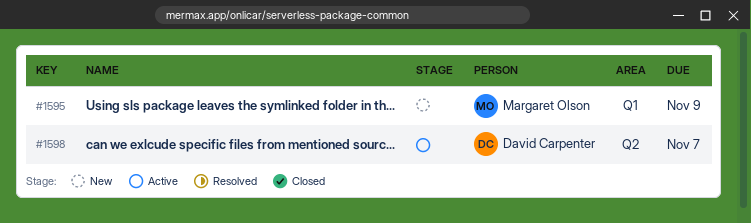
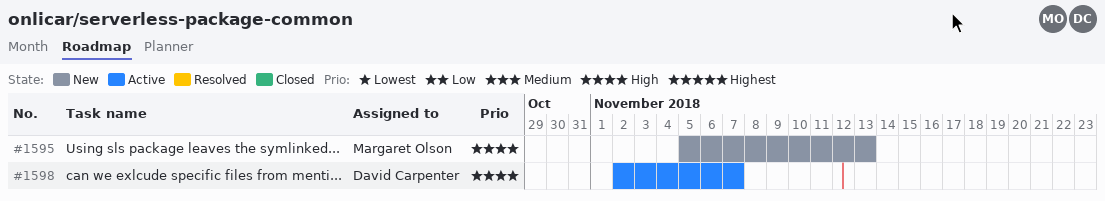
#1595, due: Nov 9 -> Nov 13

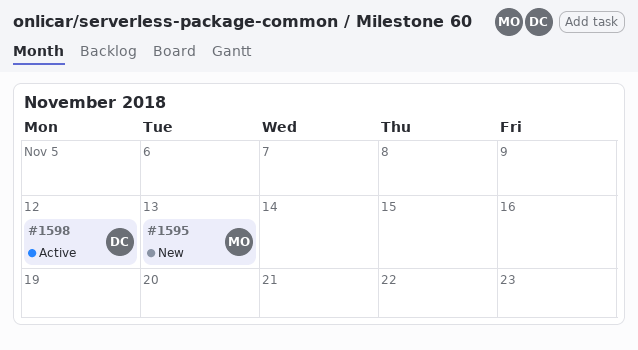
#1598, due: Nov 7 -> Nov 12

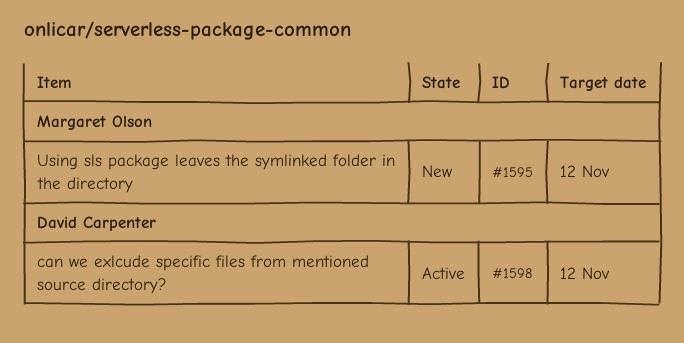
#1595, due: Nov 13 -> Nov 12

